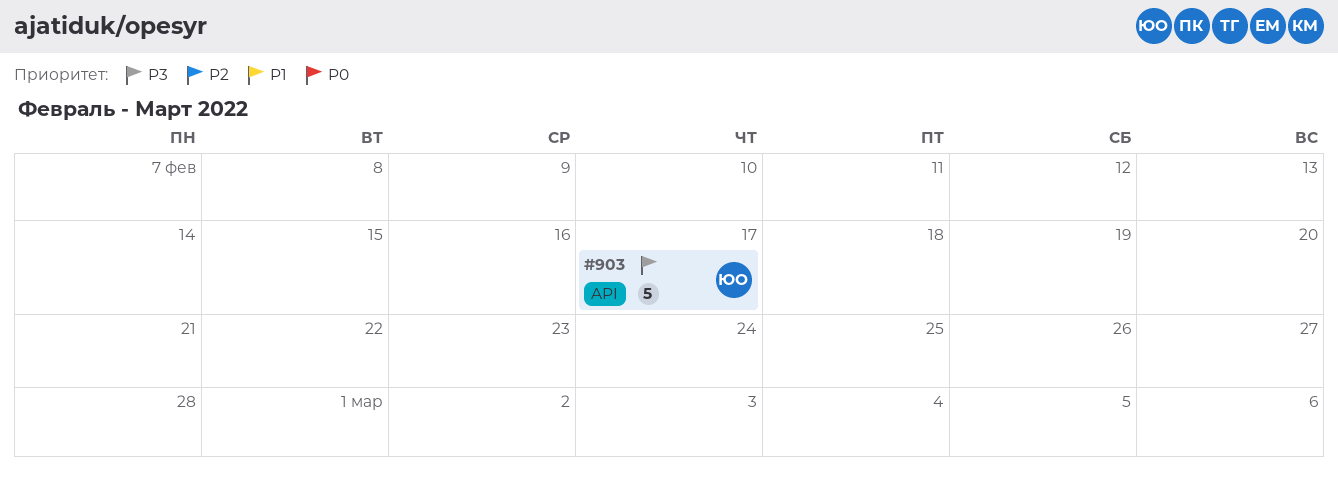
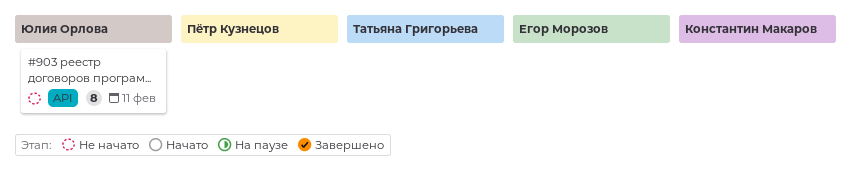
#903, estimate: 5 -> 8
#903, due: Feb 17 -> Feb 11

